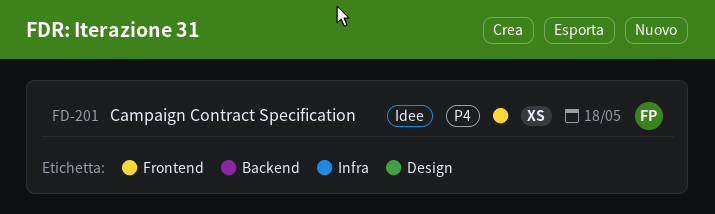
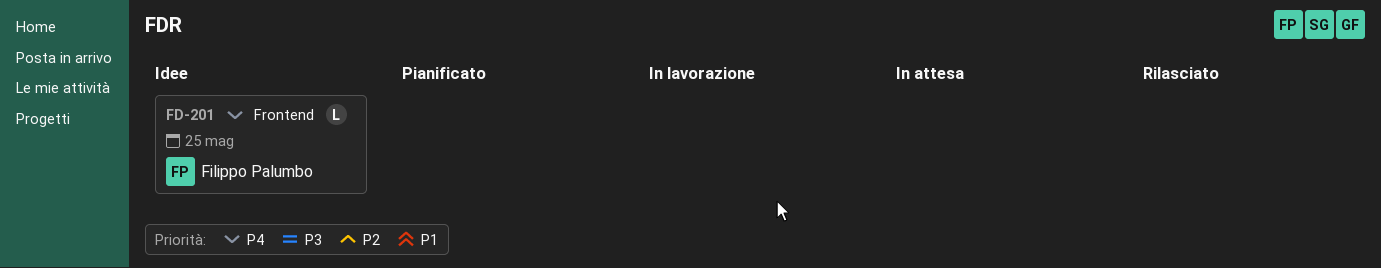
FD-201, estimate: XS -> L
FD-201, due: May 18 -> May 25

